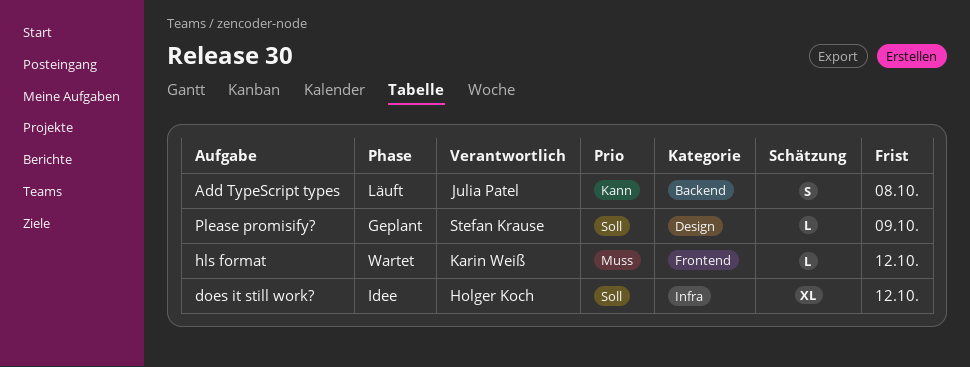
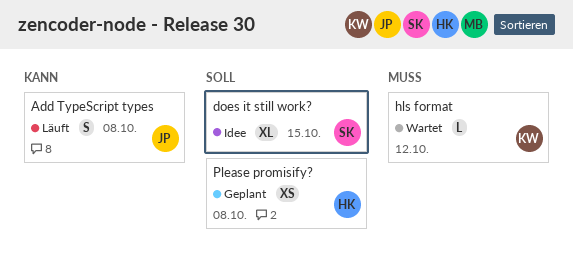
does it still work?, owner: Holger Koch -> Stefan Krause
does it still work?, due: Oct 12 -> Oct 15
Please promisify?, owner: Stefan Krause -> Holger Koch
Please promisify?, estimate: L -> XS
Please promisify?, due: Oct 9 -> Oct 8

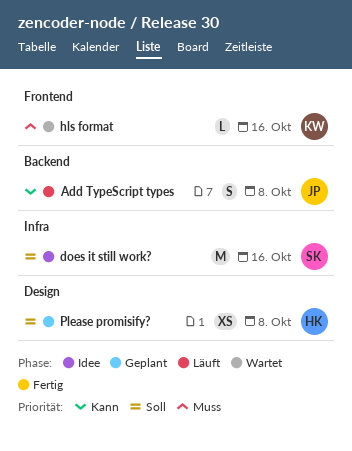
does it still work?, estimate: XL -> M
does it still work?, due: Oct 15 -> Oct 16
hls format, due: Oct 12 -> Oct 16

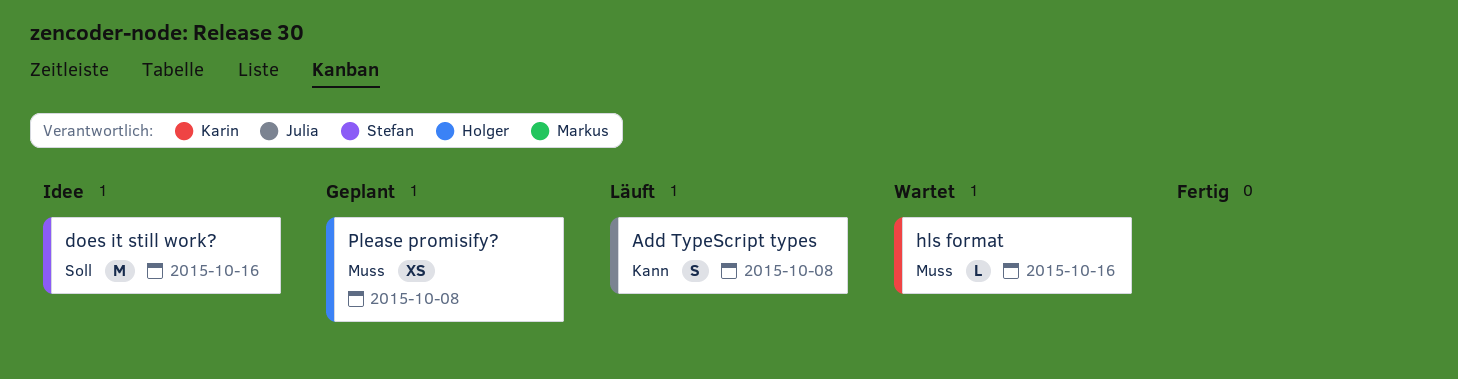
Please promisify?, priority: Soll -> Muss

